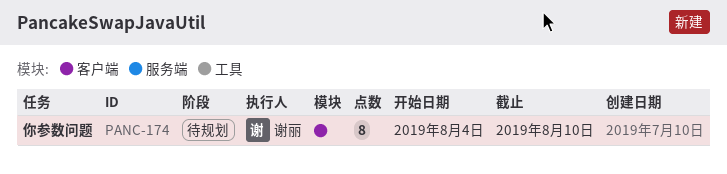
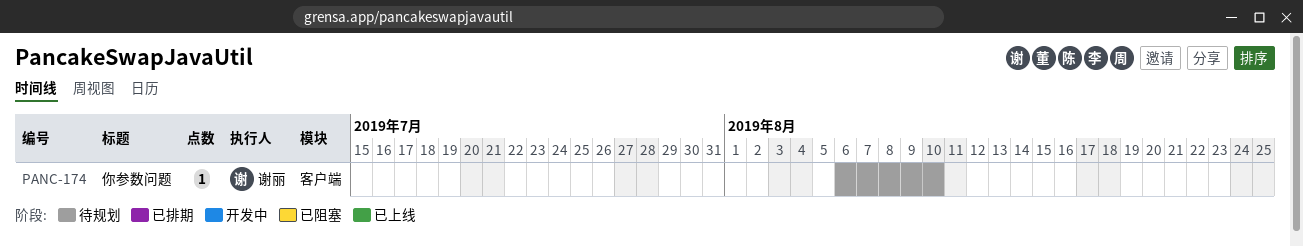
PANC-174, estimate: 8 -> 1
PANC-174, start: Aug 4 -> Aug 6

